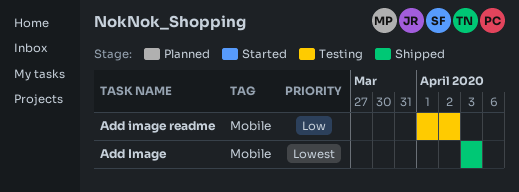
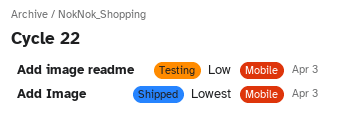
Add image readme, due: Apr 2 -> Apr 3

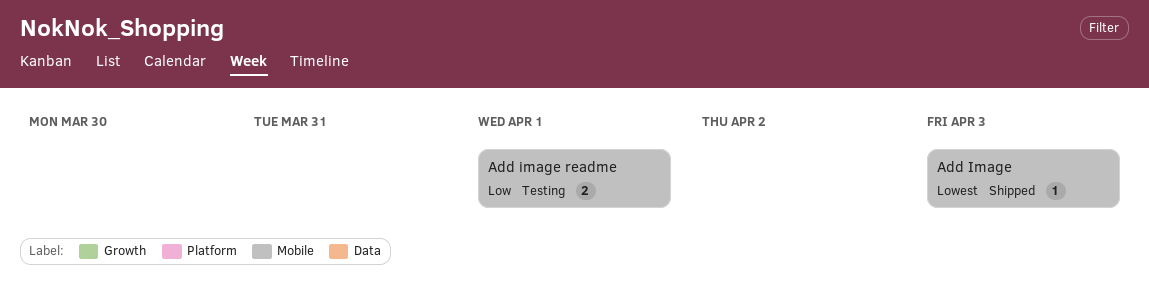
Add image readme, due: Apr 3 -> Apr 1

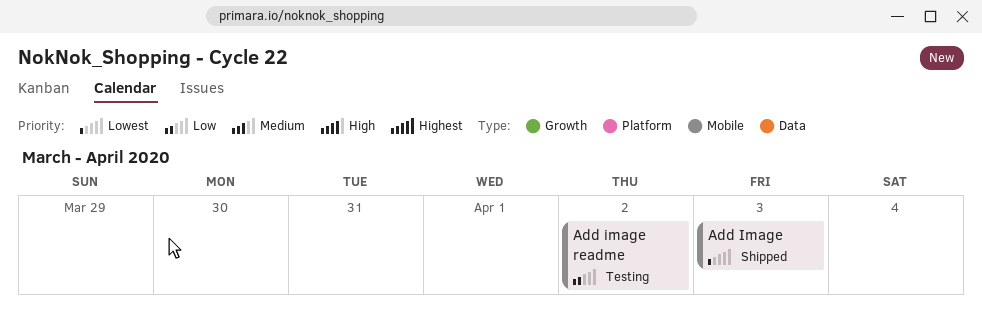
Add image readme, due: Apr 1 -> Apr 2

